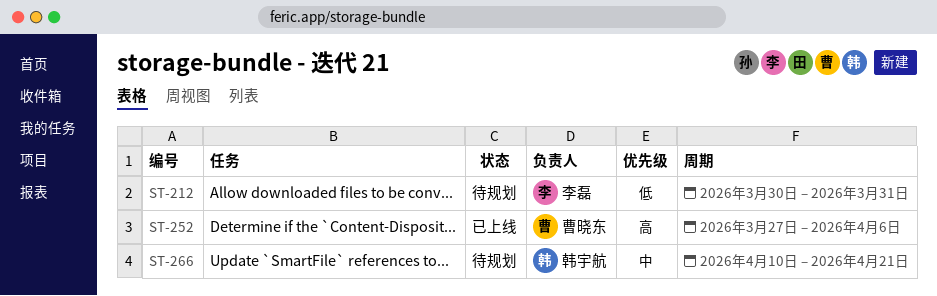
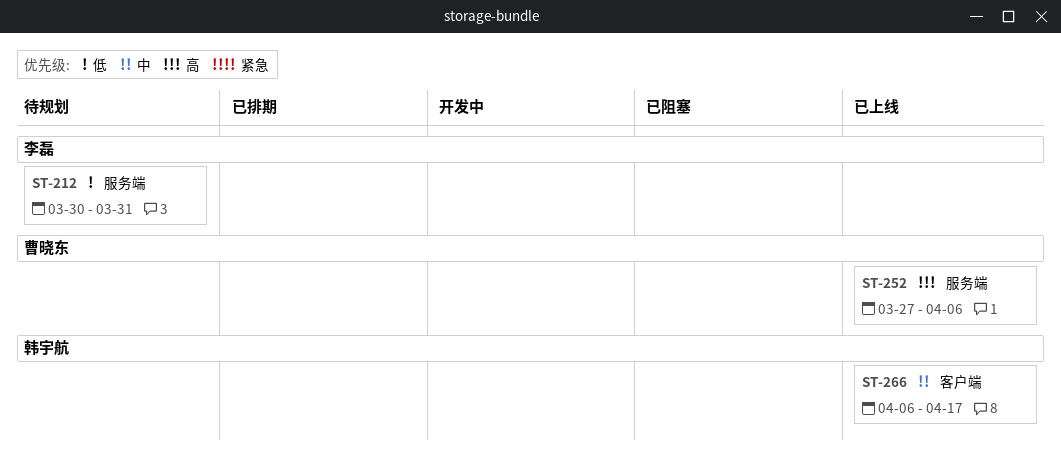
ST-266, status: 待规划 -> 已上线
ST-266, start: Apr 10 -> Apr 6
ST-266, due: Apr 21 -> Apr 17

